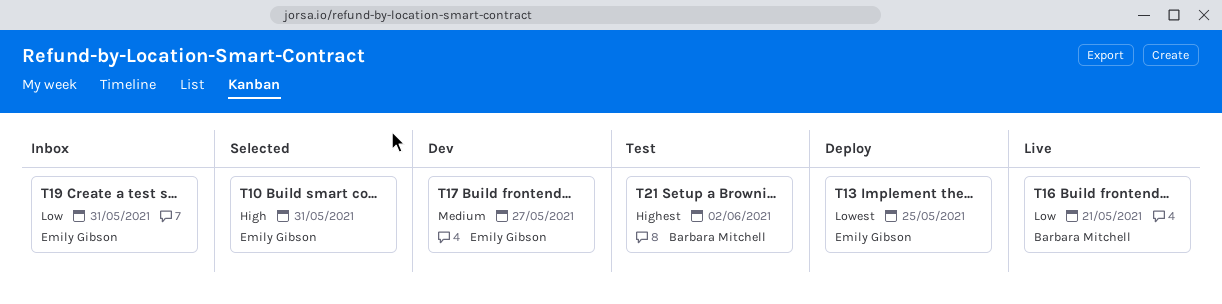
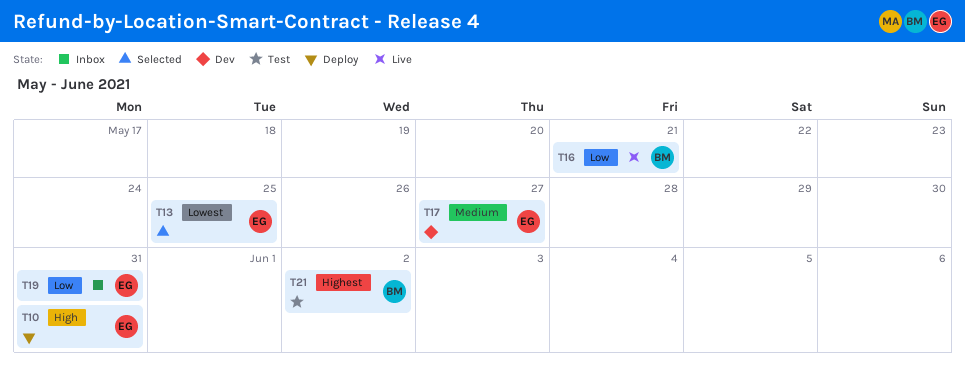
T10, status: Selected -> Deploy
T13, status: Deploy -> Selected

